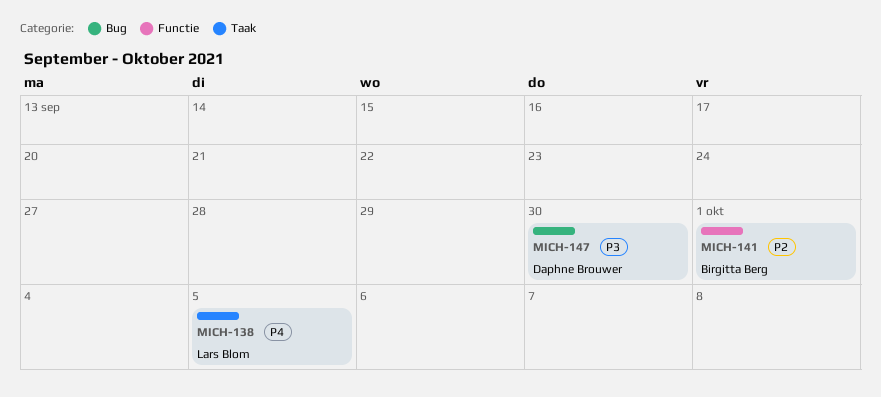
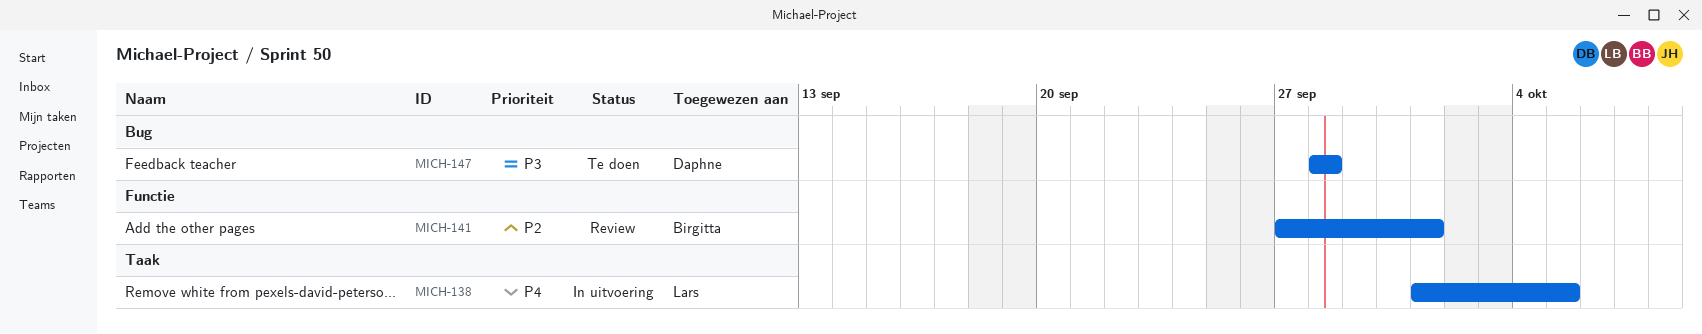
MICH-147, due: Sep 30 -> Sep 28

